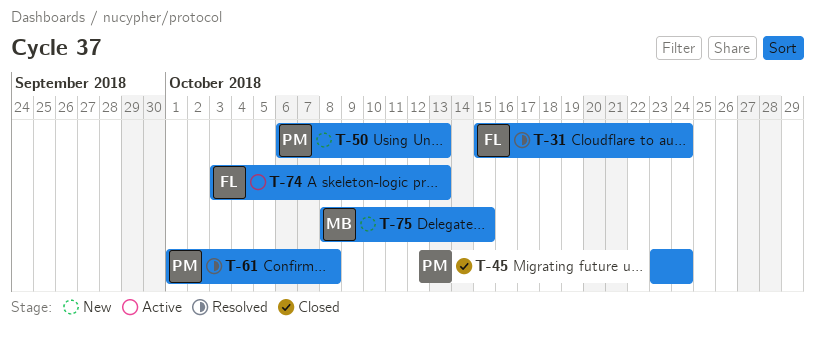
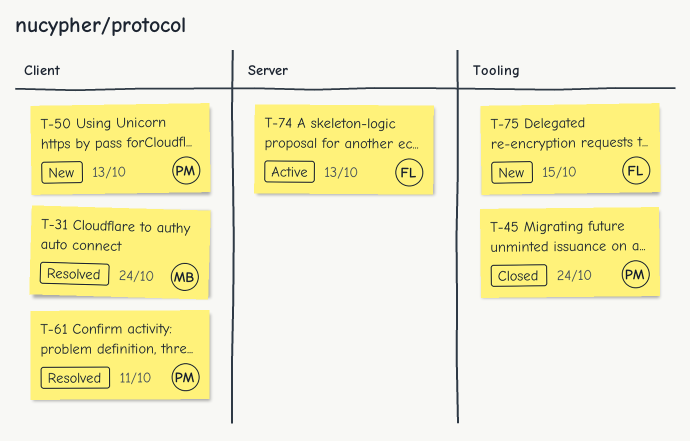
T-31, owner: FL -> MB
T-61, due: Oct 8 -> Oct 11
T-75, owner: MB -> FL

